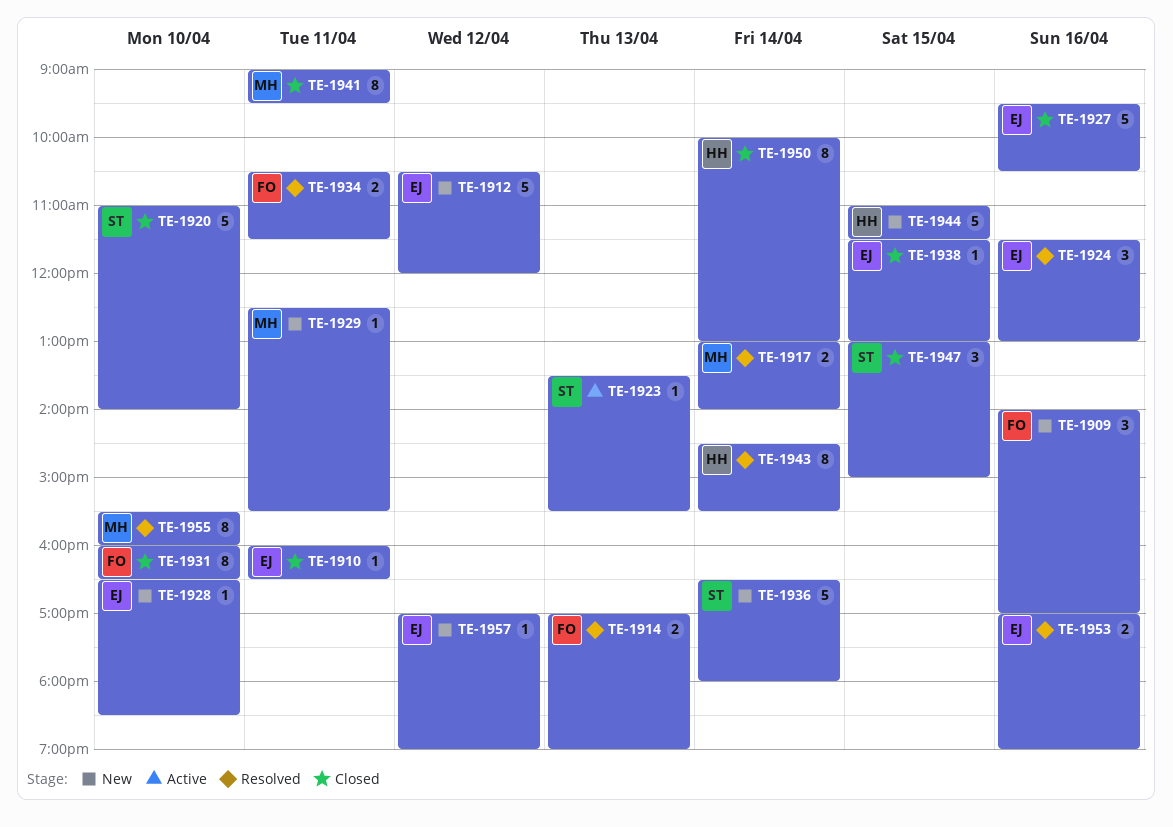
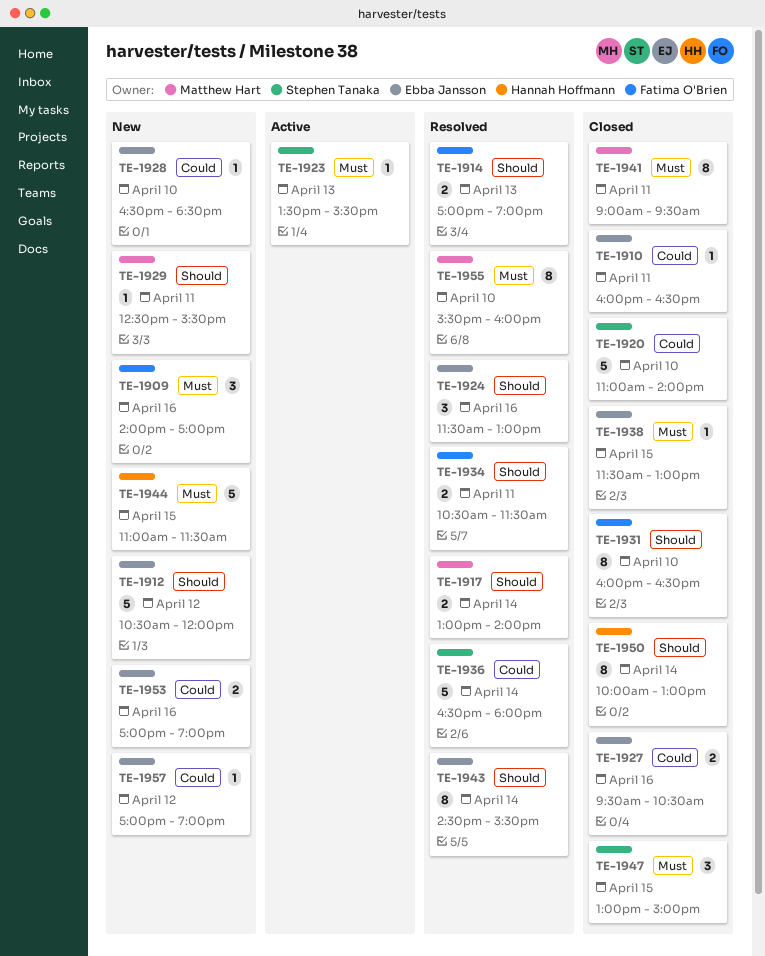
TE-1927, estimate: 5 -> 2
TE-1936, status: New -> Resolved
TE-1943, owner: Hannah Hoffmann -> Ebba Jansson
TE-1953, status: Resolved -> New

